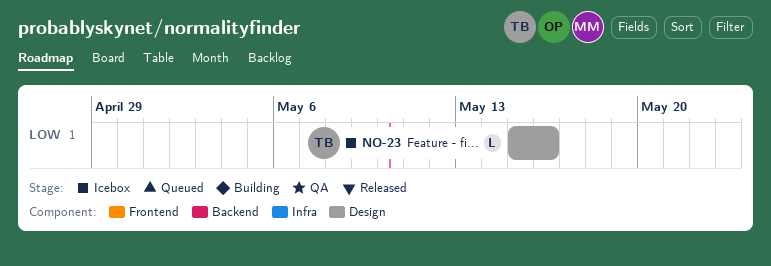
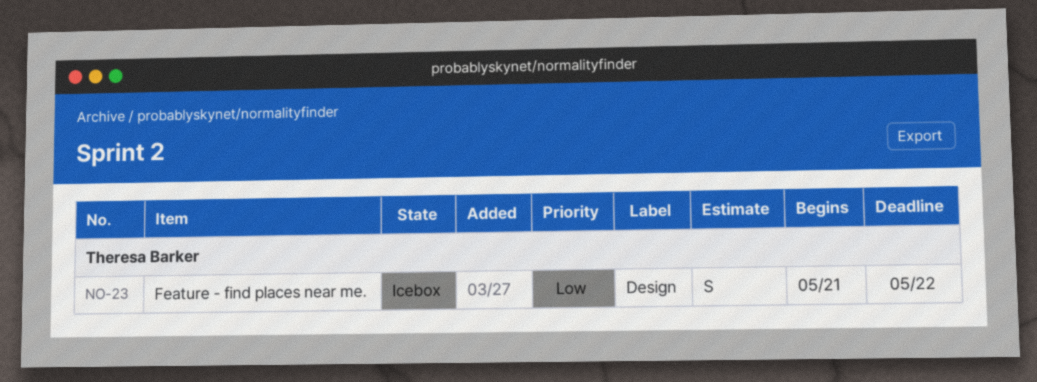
NO-23, estimate: L -> S
NO-23, start: May 15 -> May 21
NO-23, due: May 16 -> May 22

